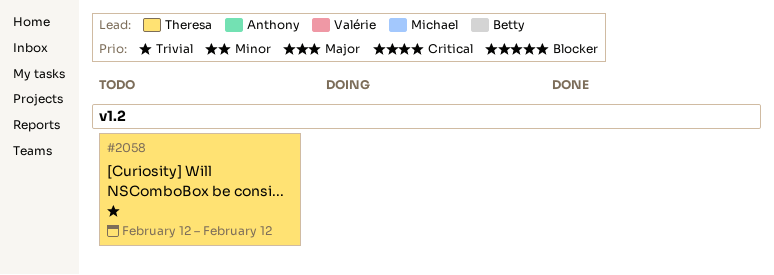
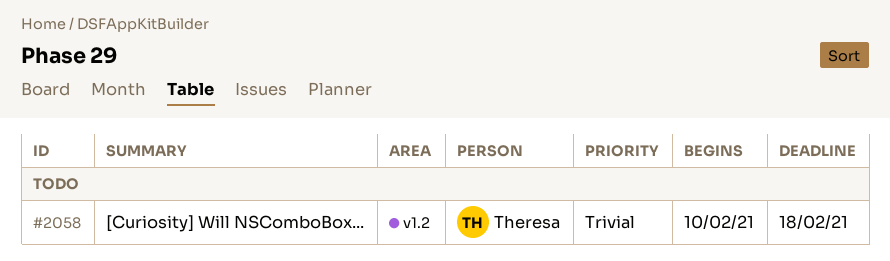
#2058, start: Feb 12 -> Feb 10
#2058, due: Feb 12 -> Feb 18

